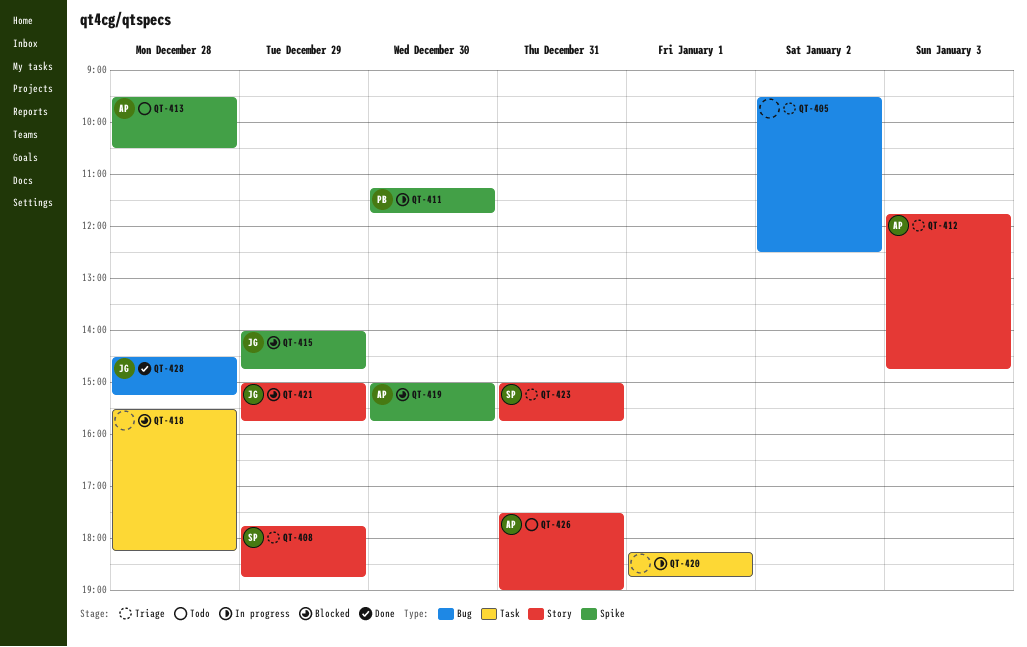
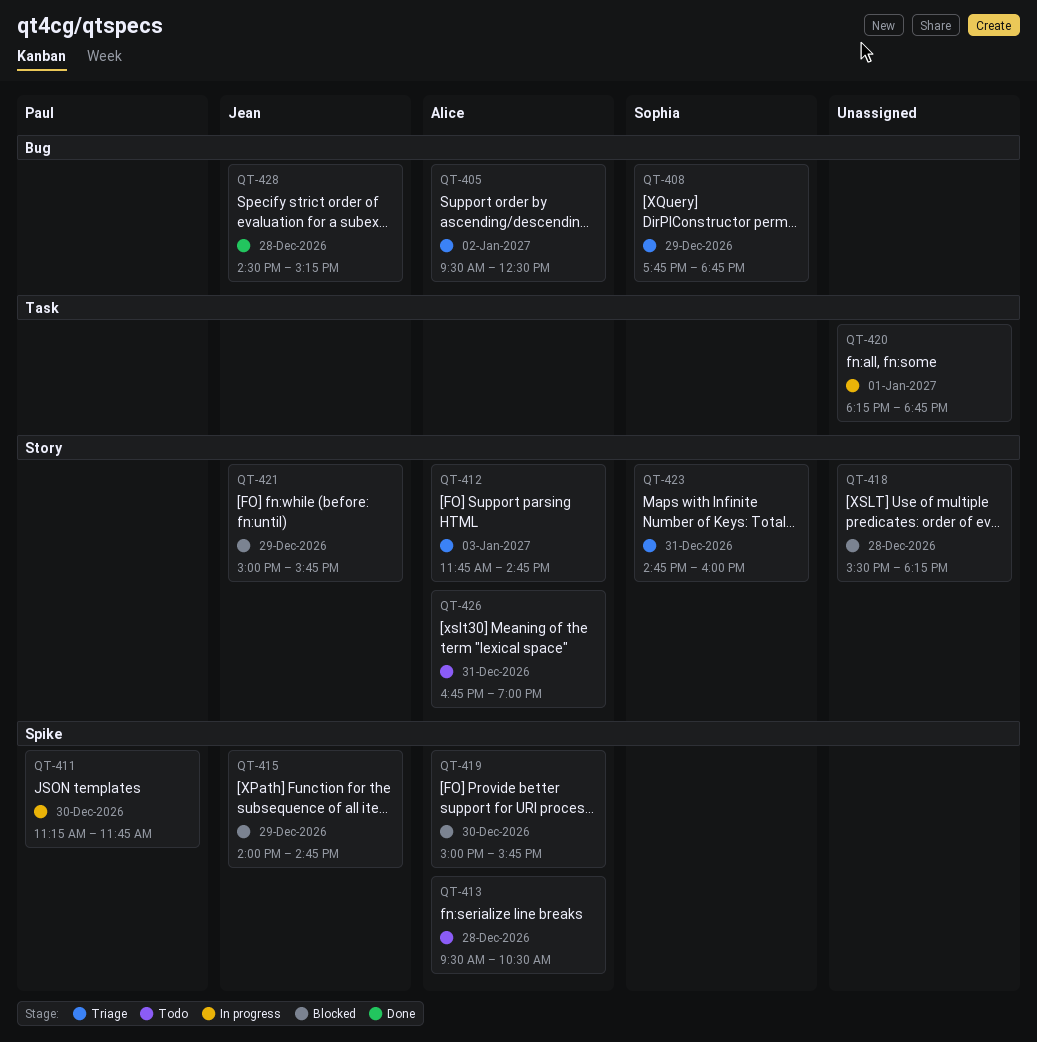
QT-405, owner: none -> Alice
QT-408, label: Story -> Bug
QT-418, label: Task -> Story
QT-423, begins: 15:00 -> 14:45
QT-423, ends: 15:45 -> 16:00
QT-426, begins: 17:30 -> 16:45

